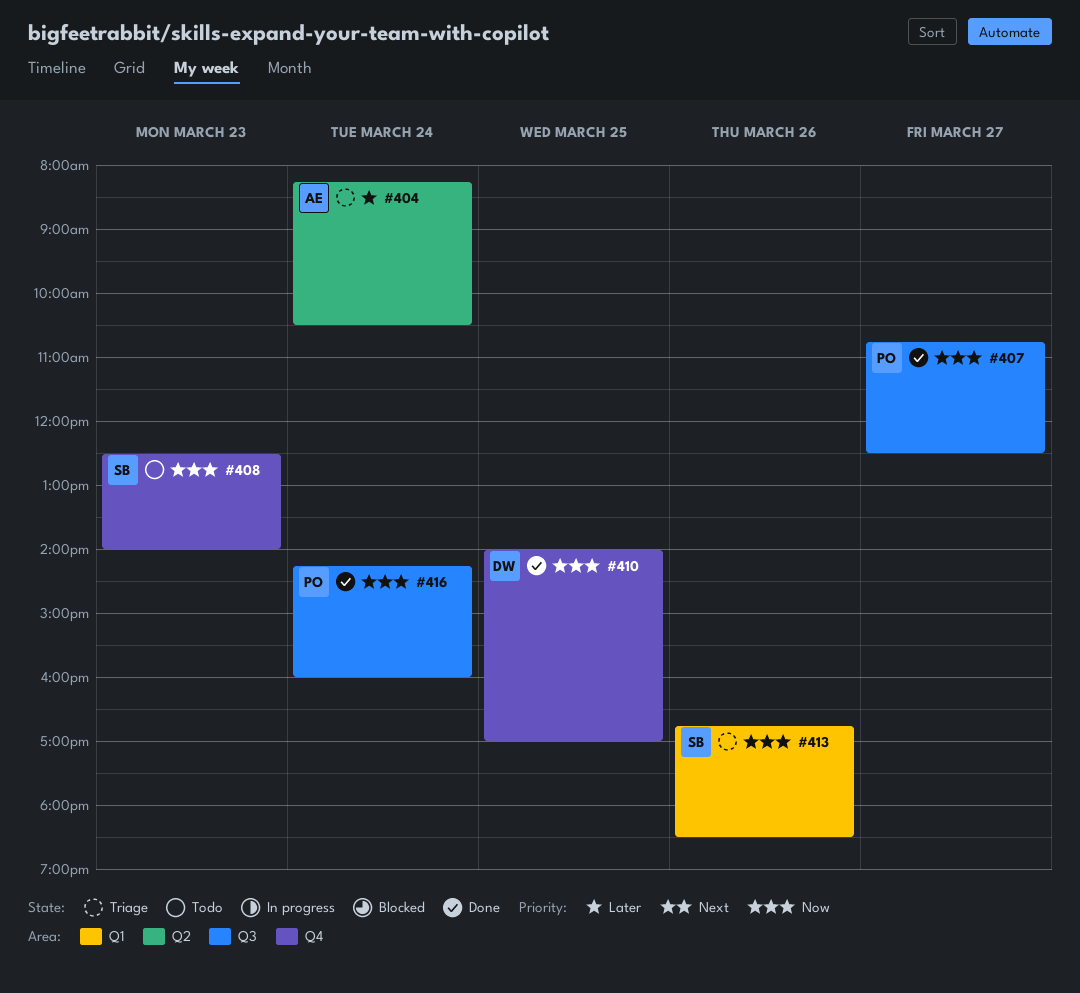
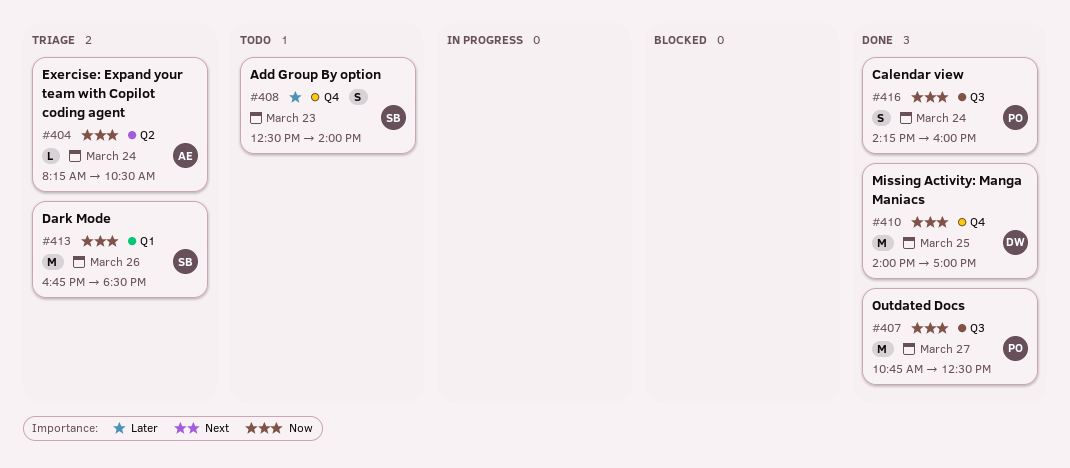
#404, priority: Later -> Now
#408, priority: Now -> Later

